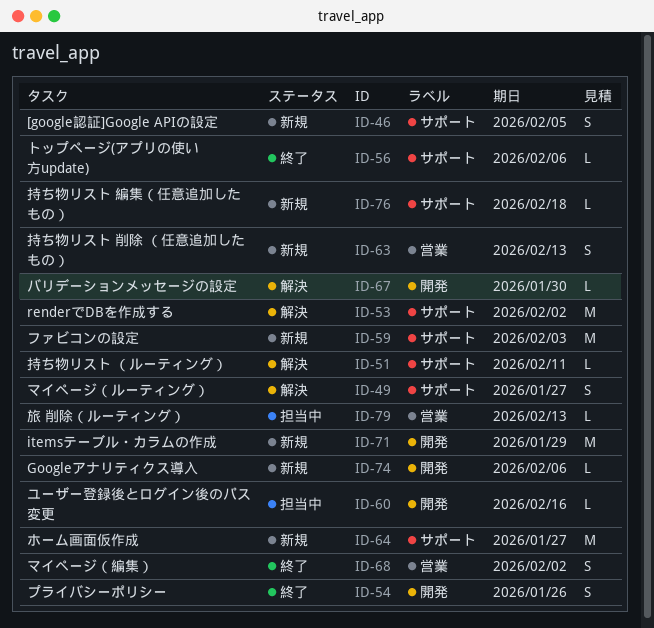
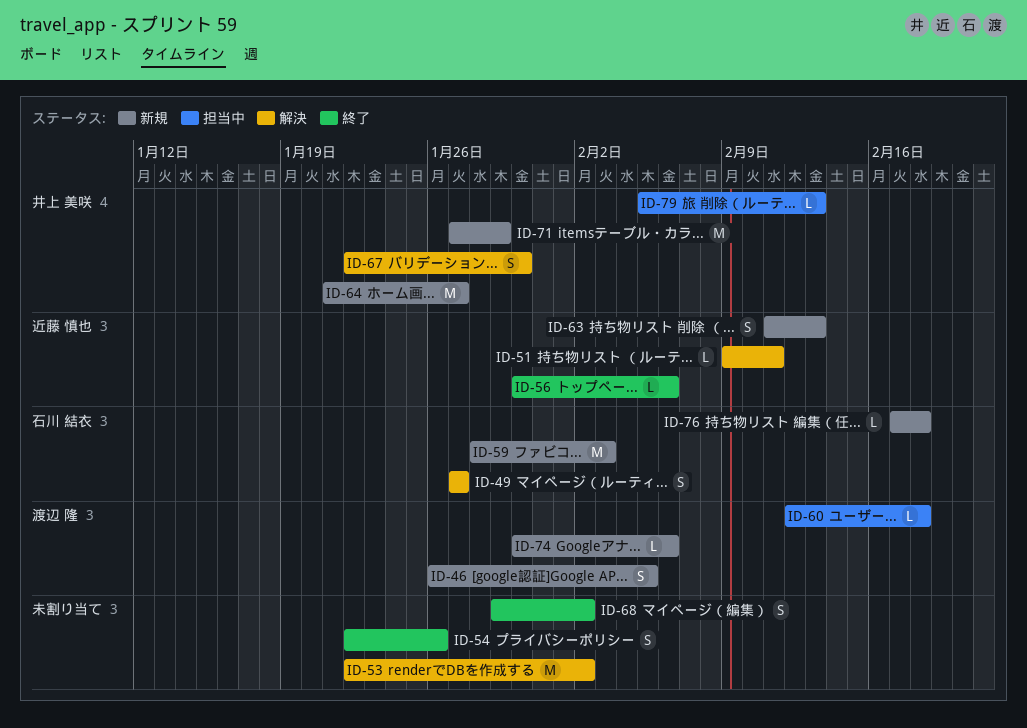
ID-60, due: Feb 16 -> Feb 18
ID-67, estimate: L -> S

